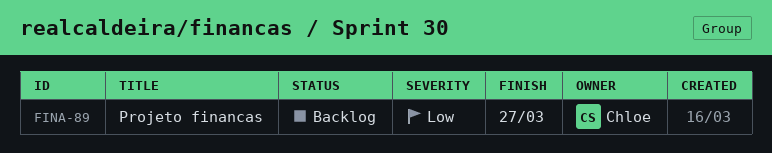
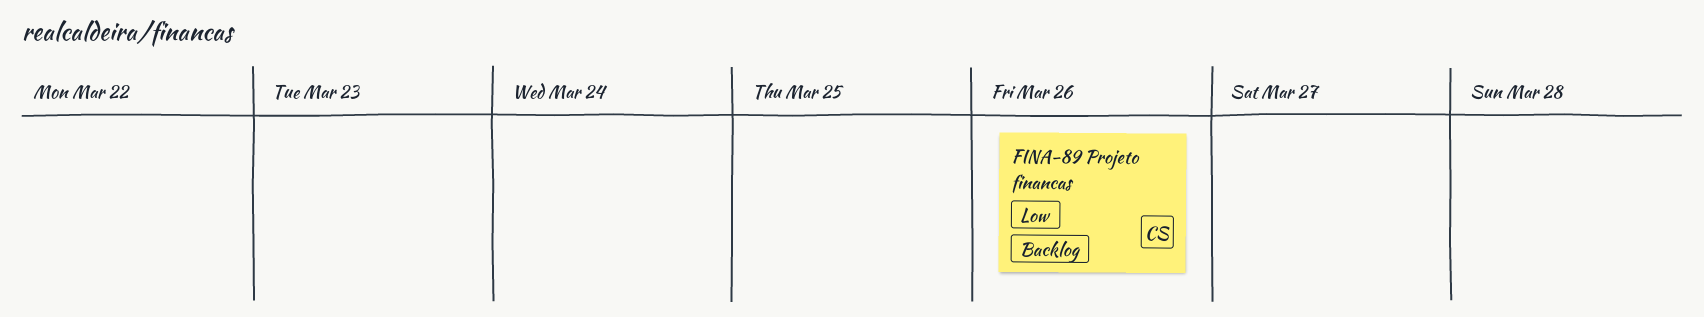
FINA-89, due: Mar 27 -> Mar 26

